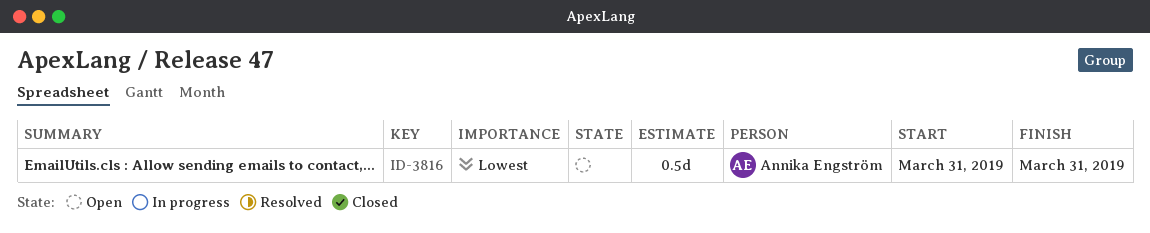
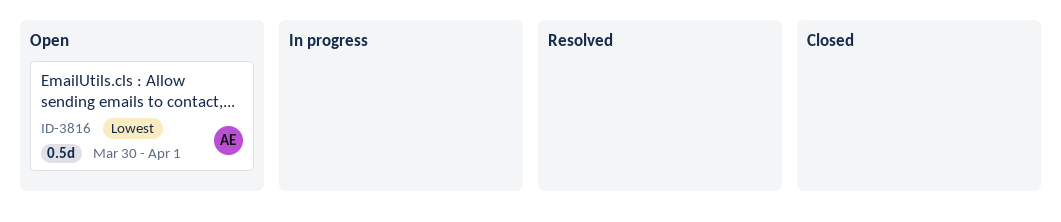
ID-3816, start: Mar 31 -> Mar 30
ID-3816, due: Mar 31 -> Apr 1

